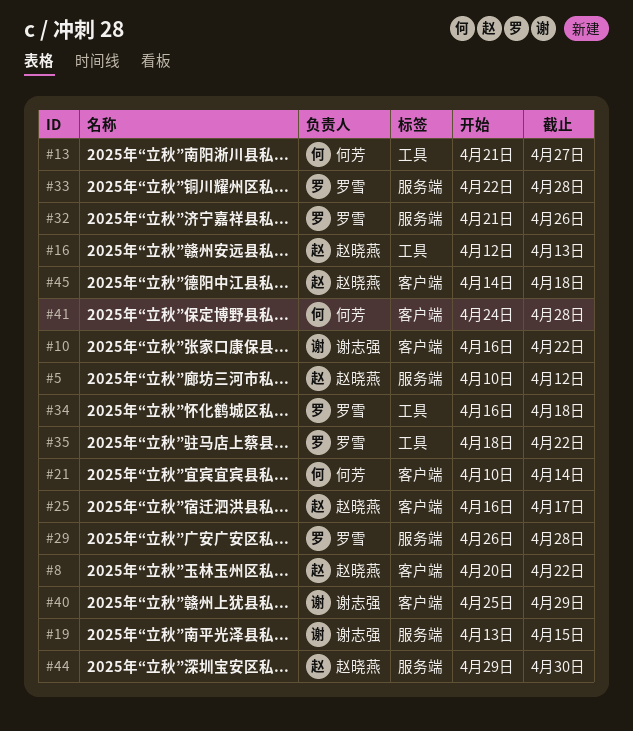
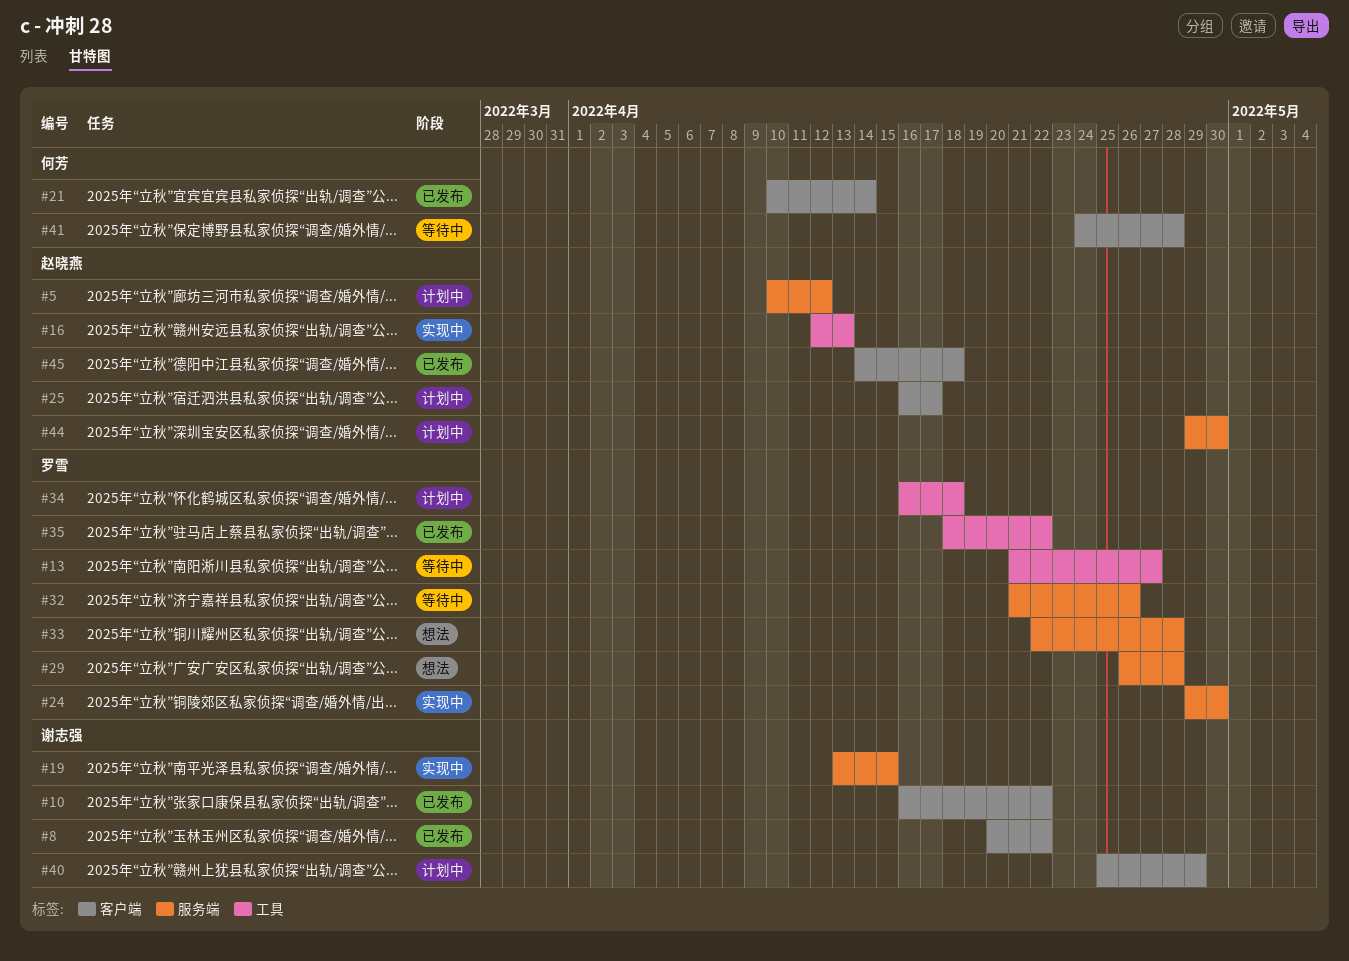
#8, owner: 赵晓燕 -> 谢志强
#13, owner: 何芳 -> 罗雪
#24: none -> present

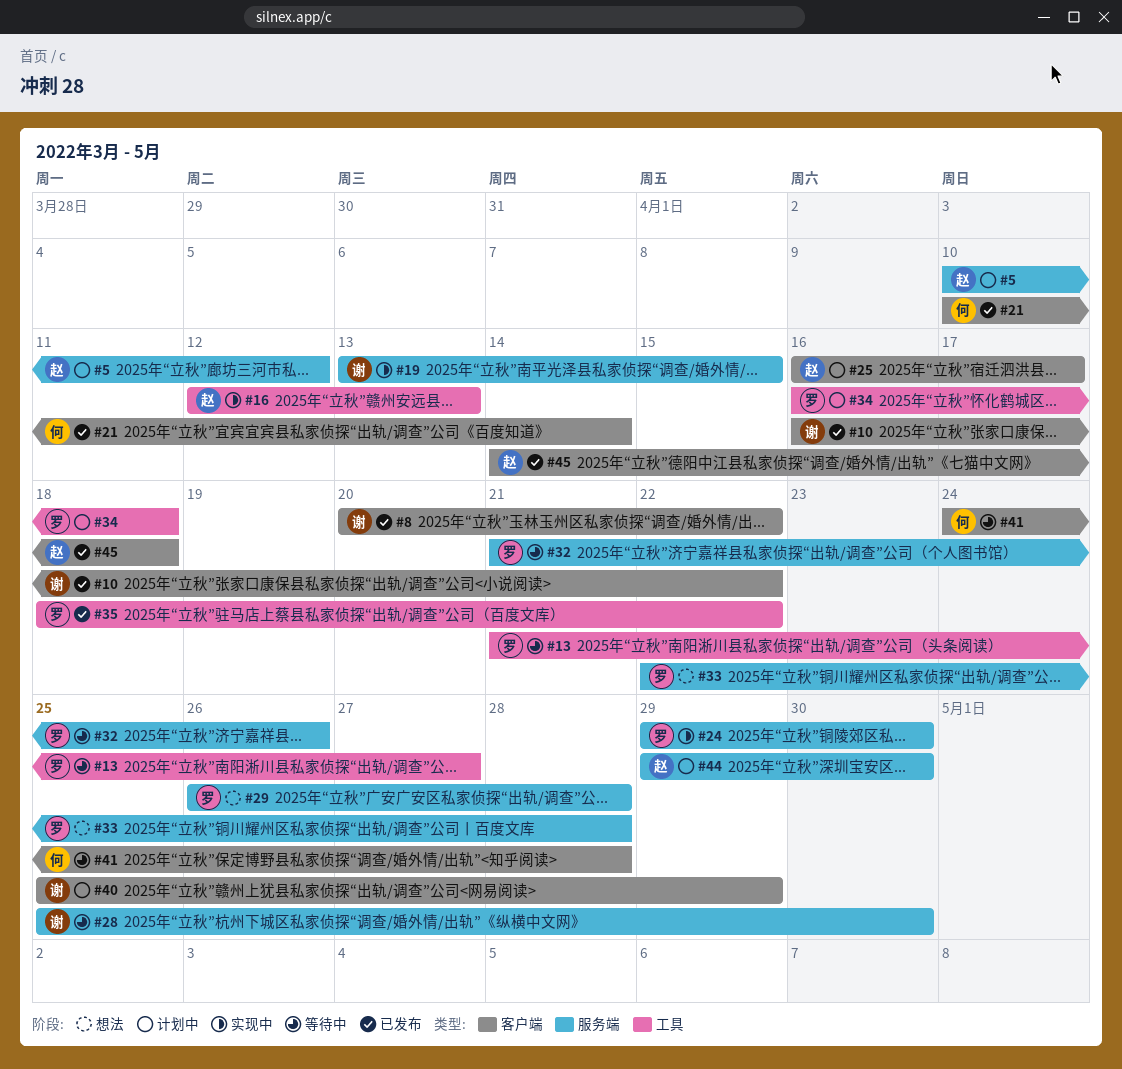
#28: none -> present

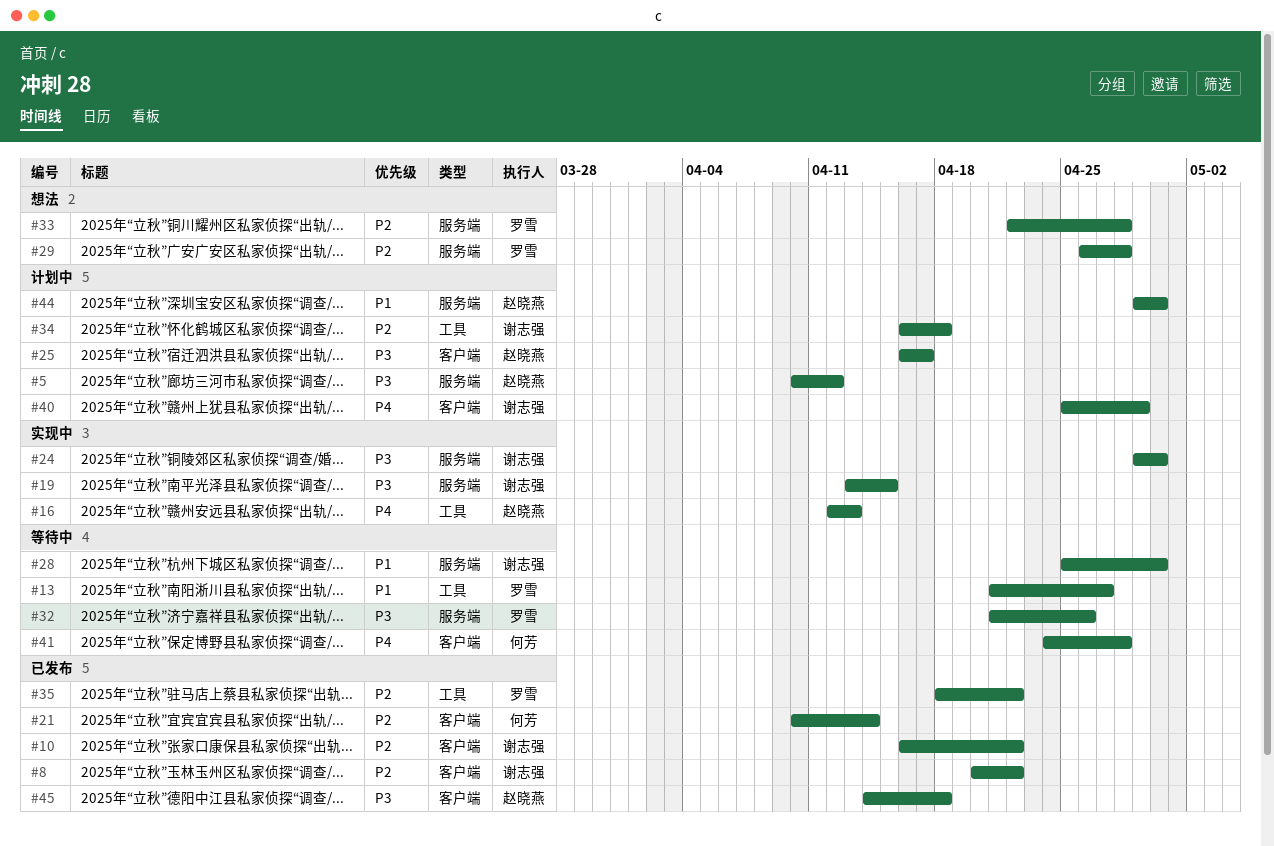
#24, owner: 罗雪 -> 谢志强
#34, owner: 罗雪 -> 谢志强

